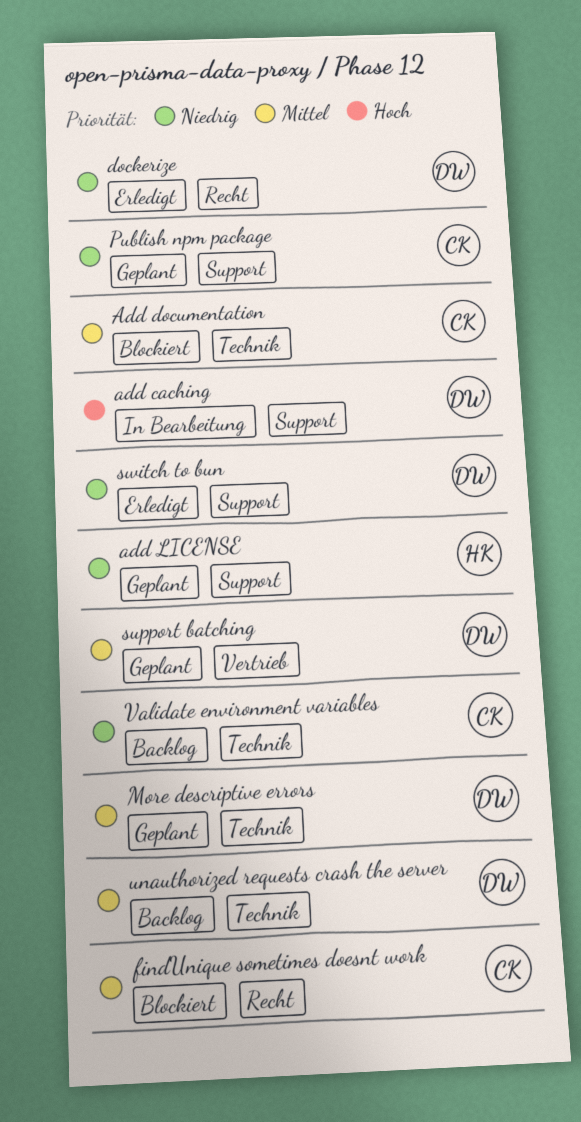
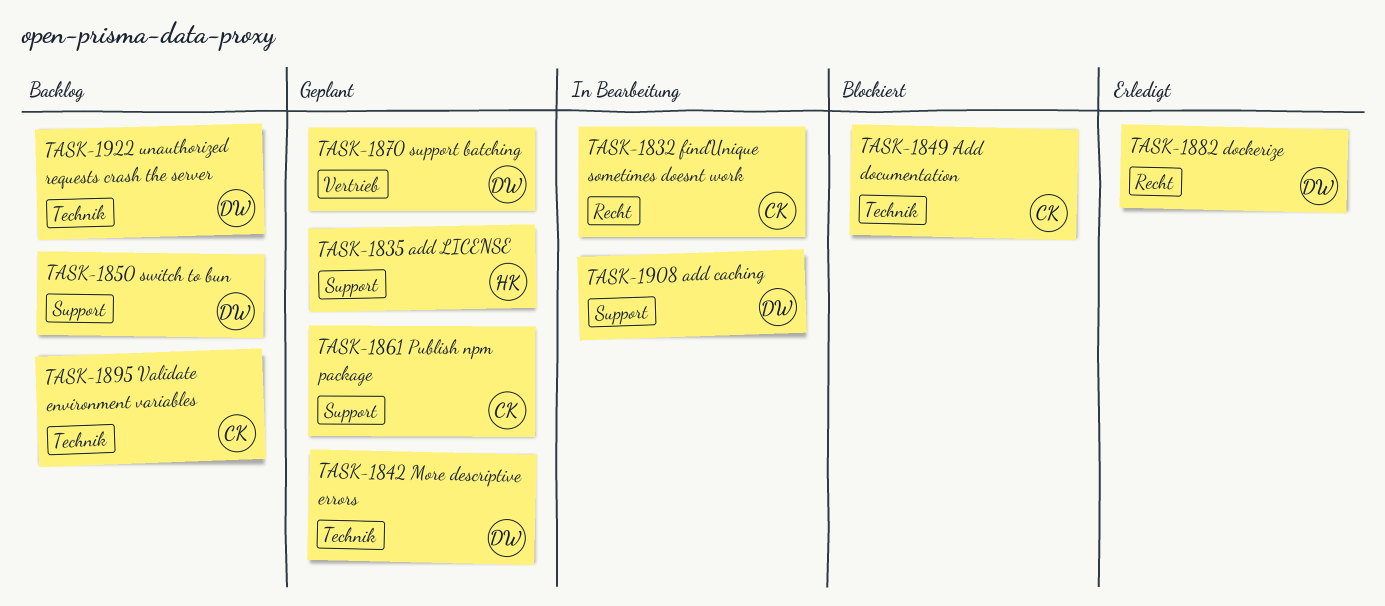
findUnique sometimes doesnt work, status: Blockiert -> In Bearbeitung
switch to bun, status: Erledigt -> Backlog

